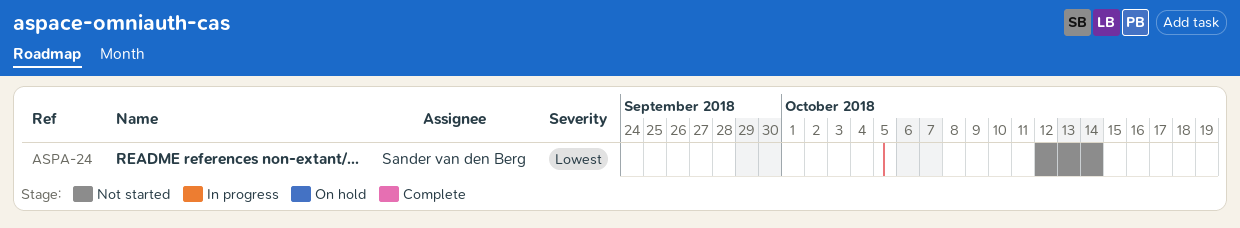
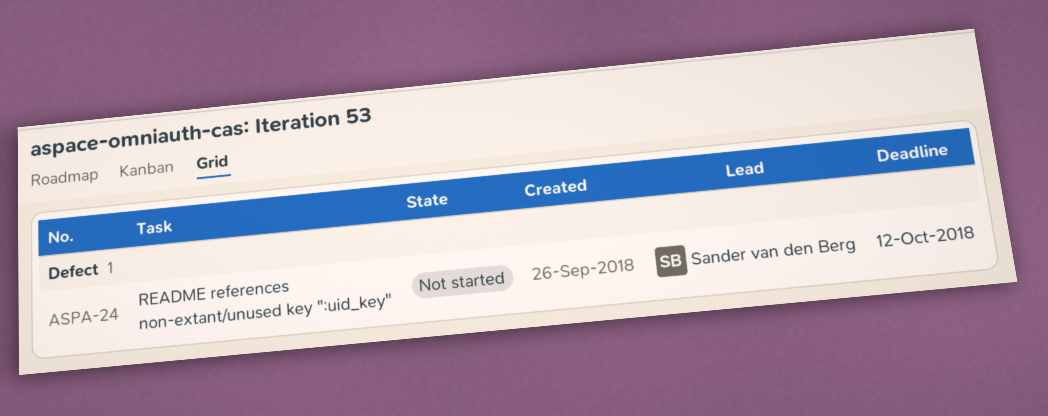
ASPA-24, due: Oct 14 -> Oct 12

